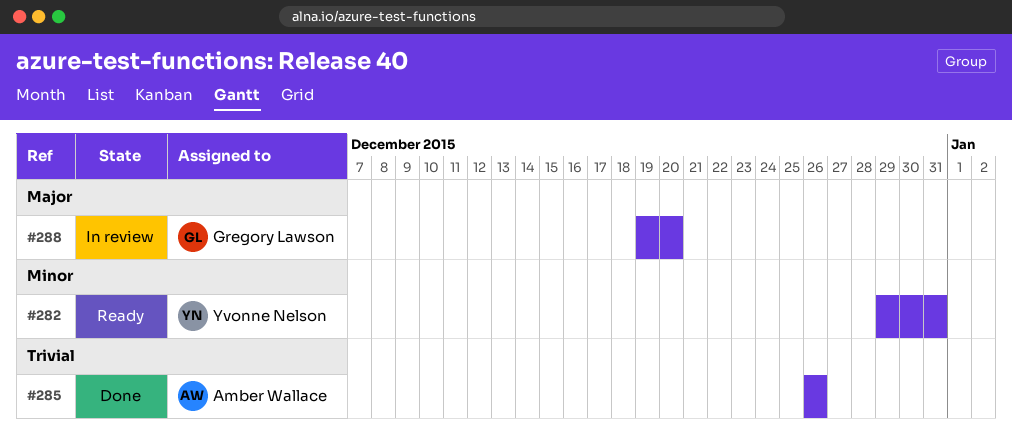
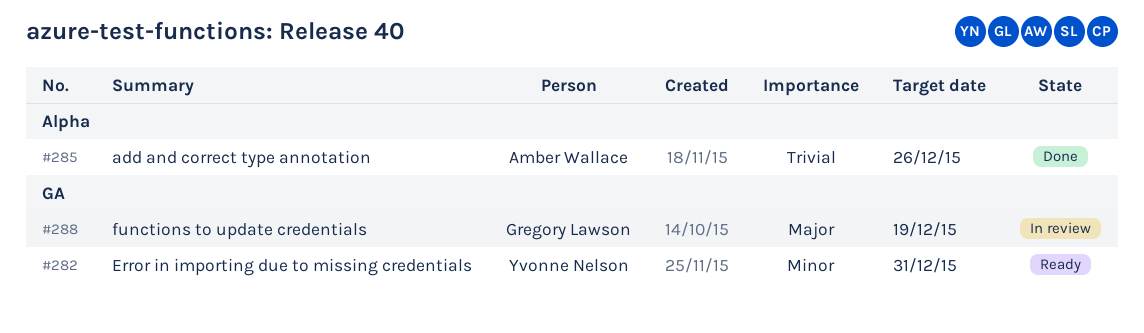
#288, due: Dec 20 -> Dec 19

